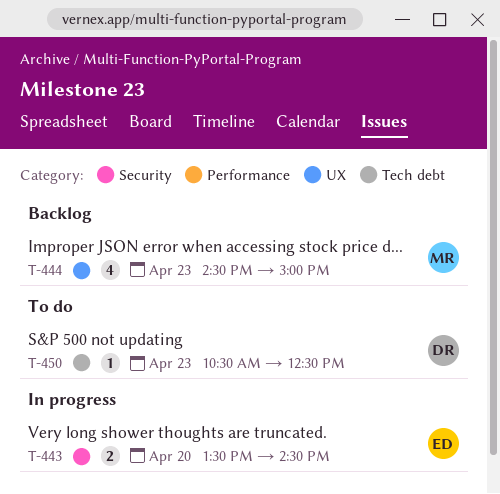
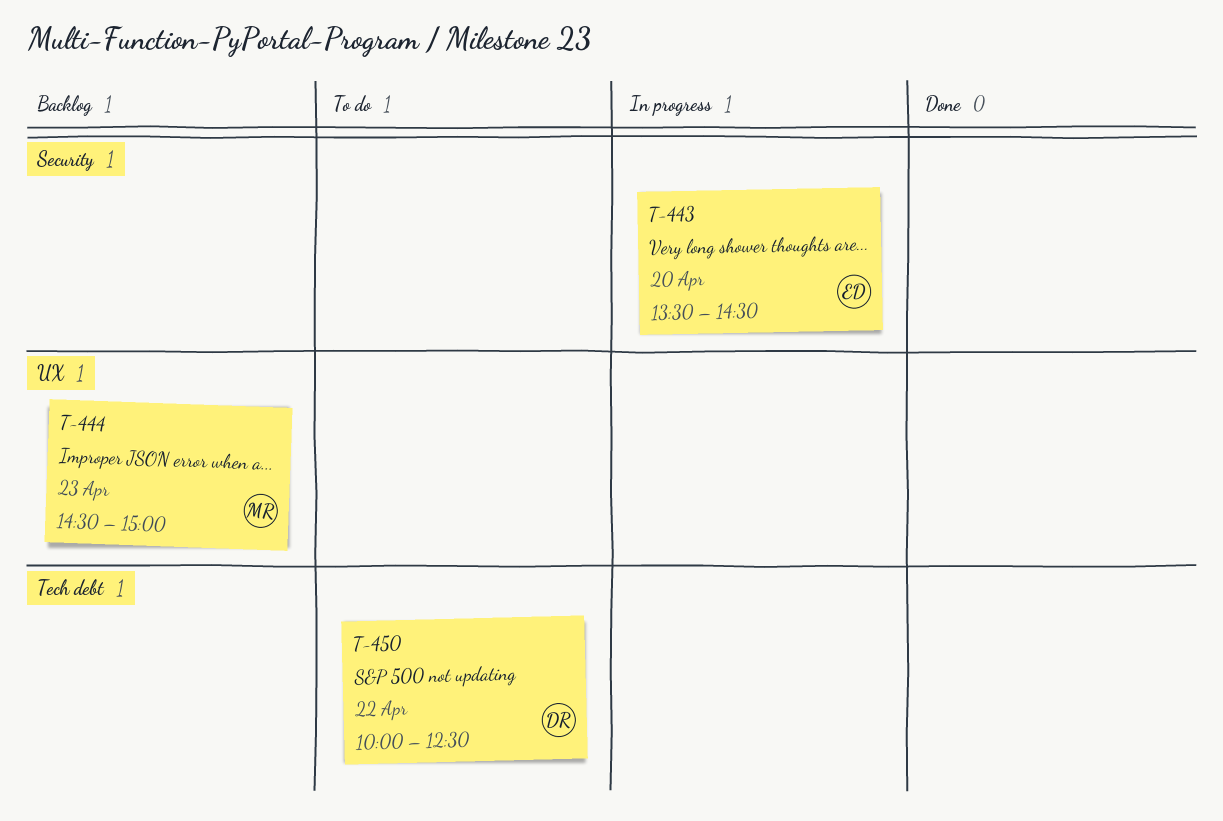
T-450, day: Apr 23 -> Apr 22
T-450, begins: 10:30 -> 10:00

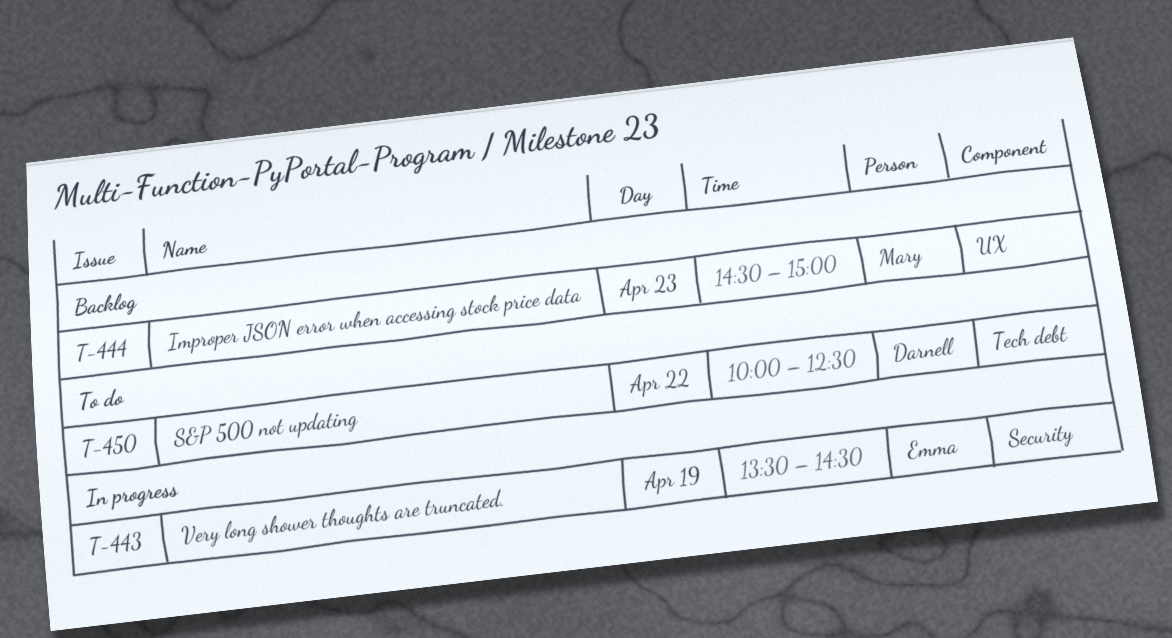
T-443, day: Apr 20 -> Apr 19

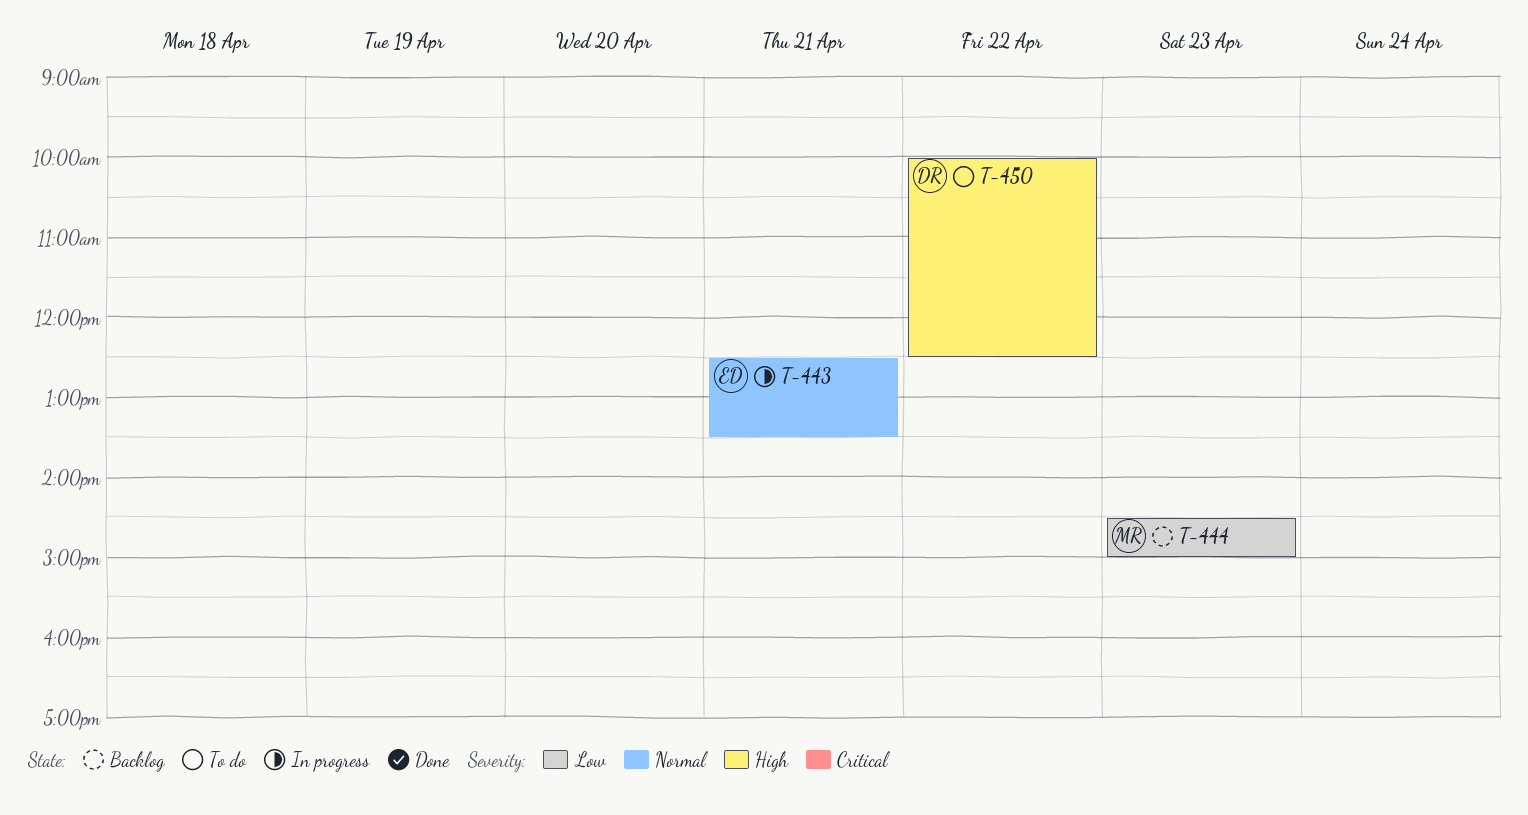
T-443, day: Apr 19 -> Apr 21
T-443, begins: 13:30 -> 12:30
T-443, ends: 14:30 -> 13:30

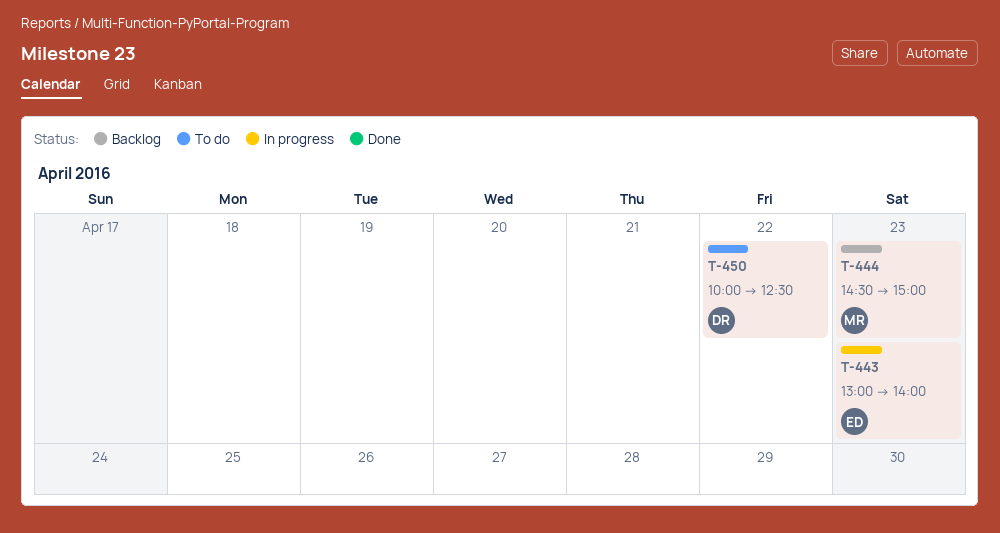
T-443, day: Apr 21 -> Apr 23
T-443, begins: 12:30 -> 13:00
T-443, ends: 13:30 -> 14:00

